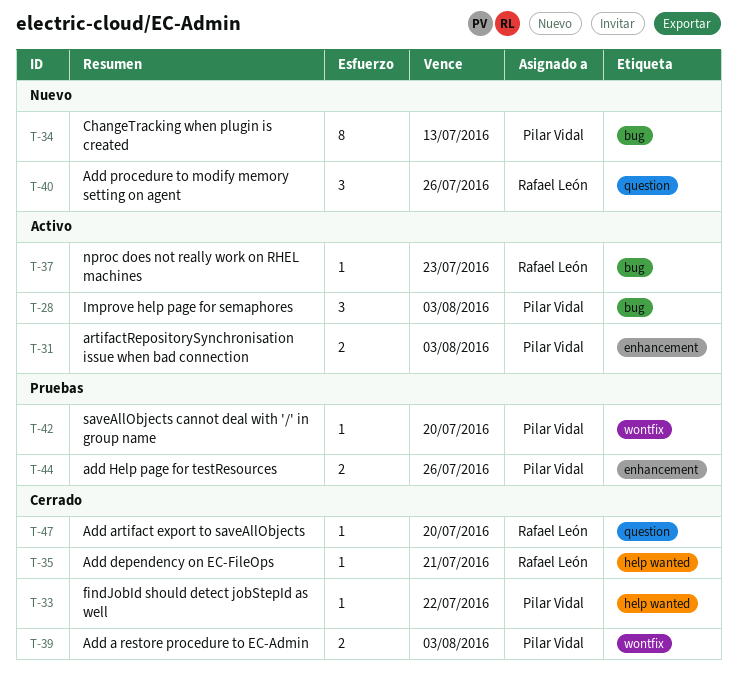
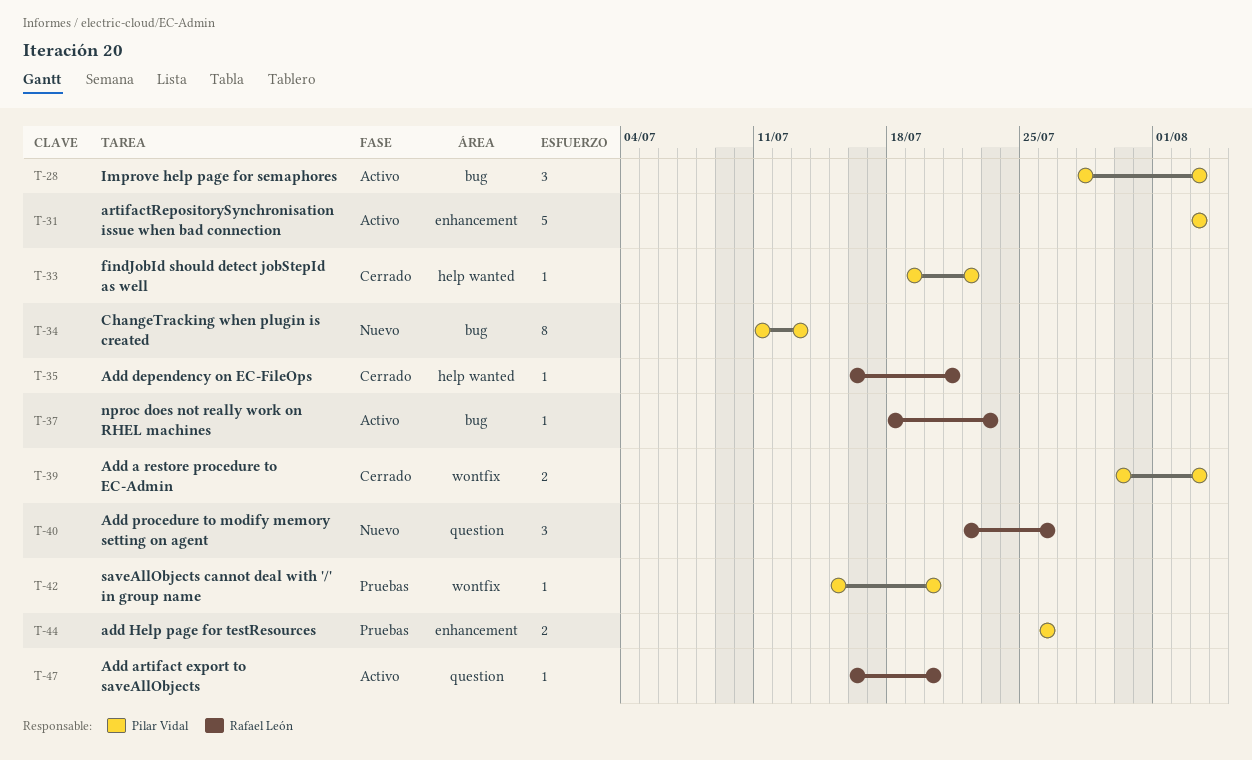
T-31, estimate: 2 -> 5
T-47, status: Cerrado -> Activo

